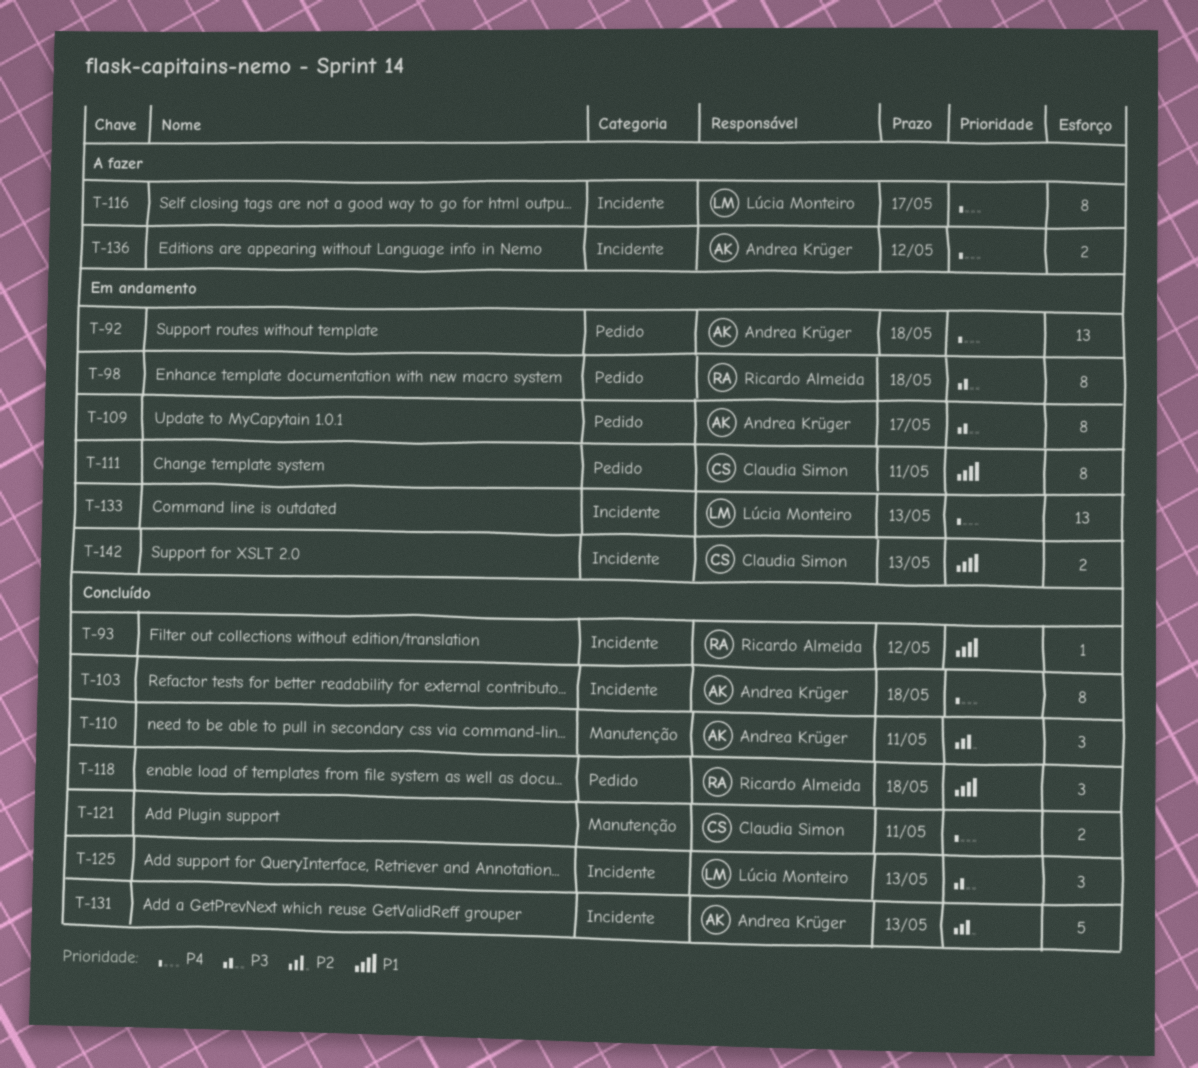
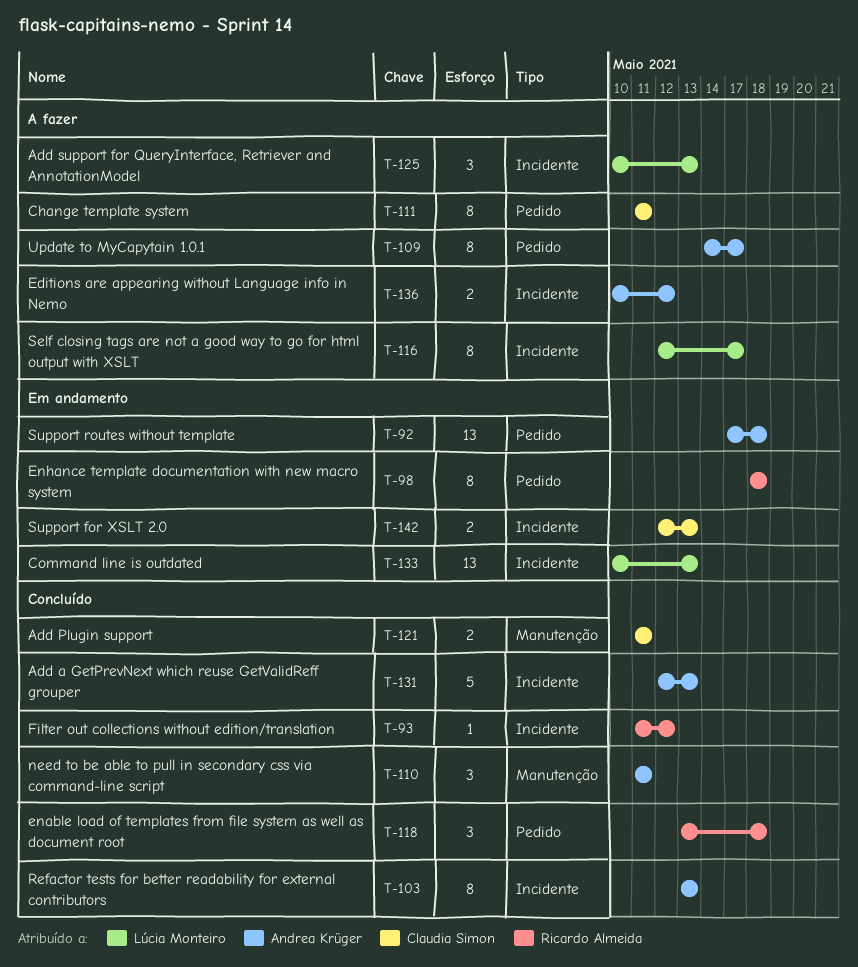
T-103, due: May 18 -> May 13
T-109, status: Em andamento -> A fazer
T-111, status: Em andamento -> A fazer
T-125, status: Concluído -> A fazer

